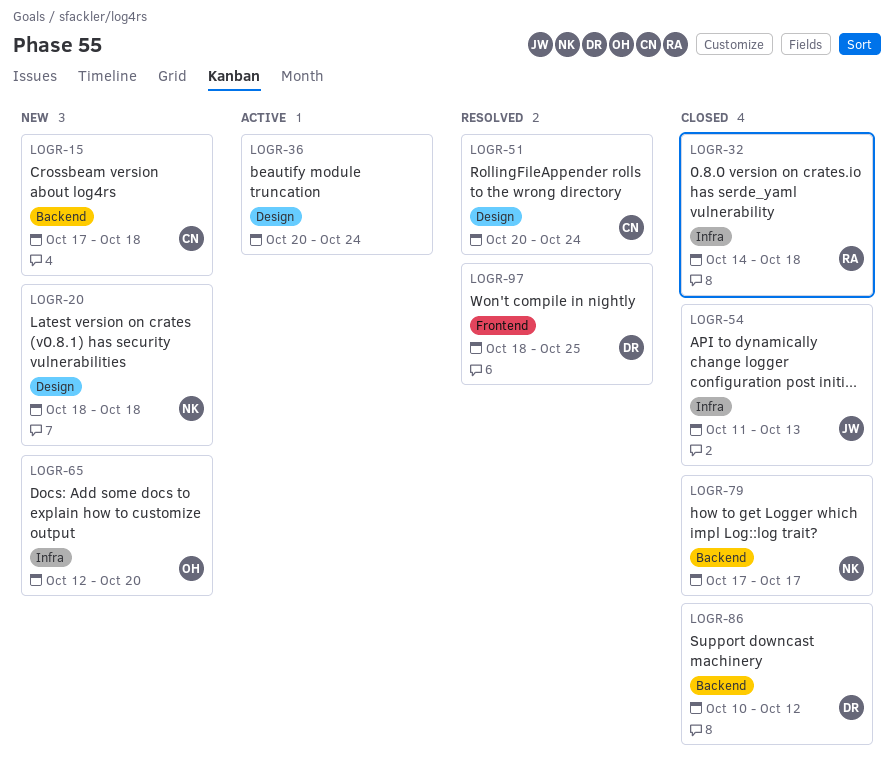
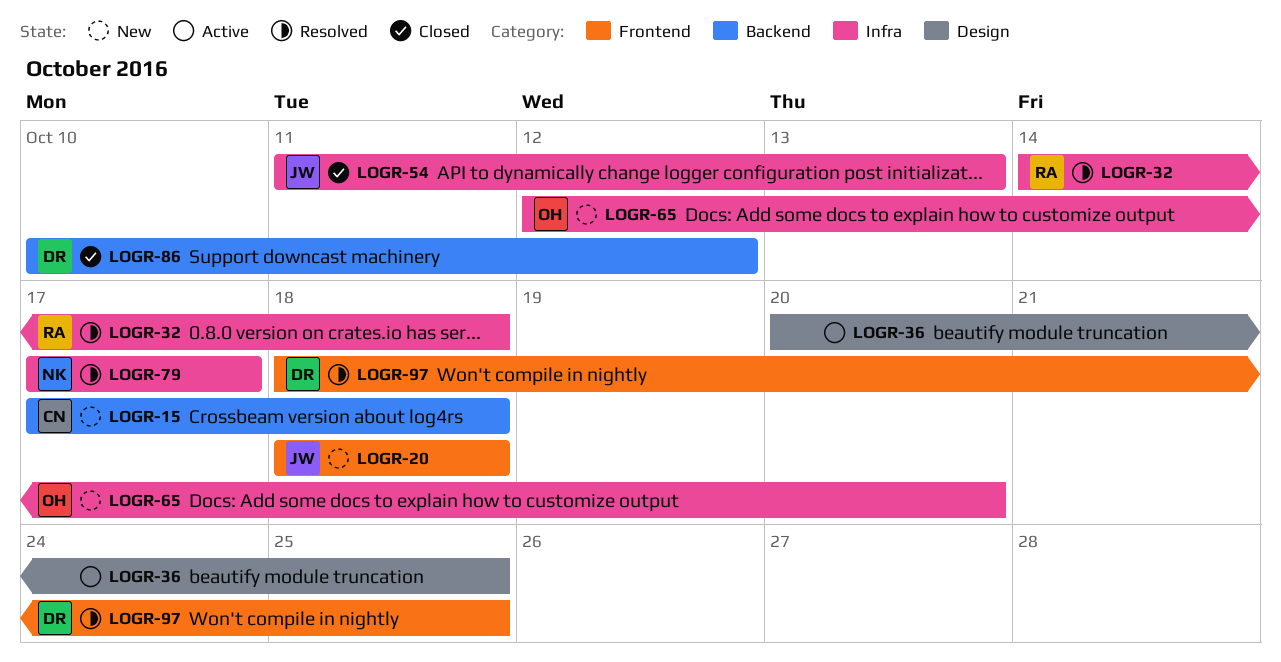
LOGR-20, owner: NK -> JW
LOGR-20, label: Design -> Frontend
LOGR-32, status: Closed -> Resolved
LOGR-36, due: Oct 24 -> Oct 25
LOGR-51: present -> none
LOGR-79, status: Closed -> Resolved
LOGR-79, label: Backend -> Infra

